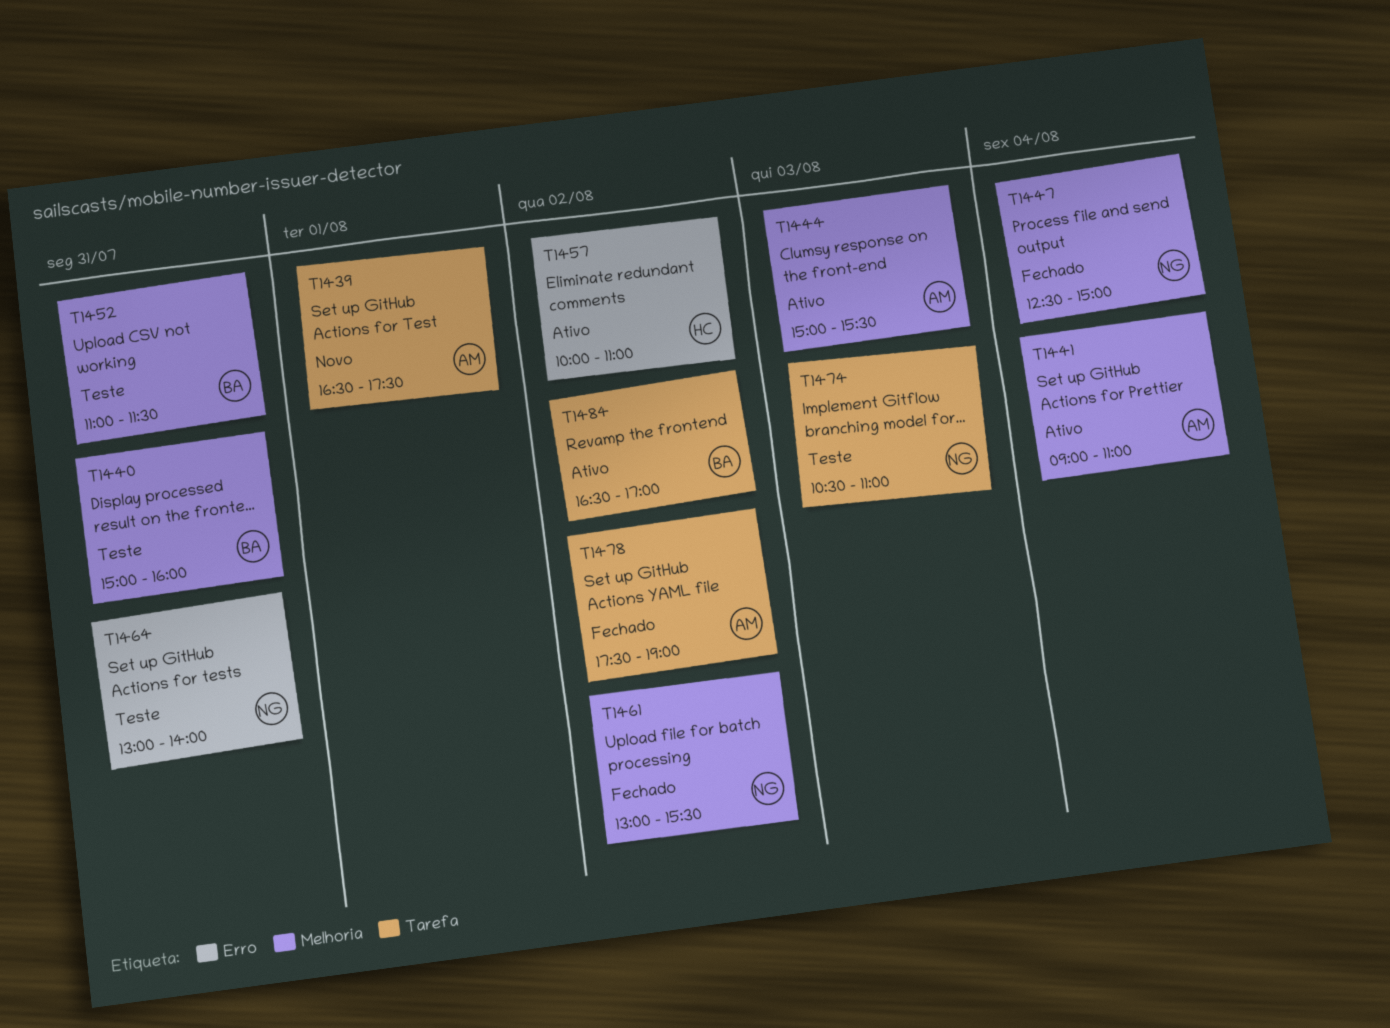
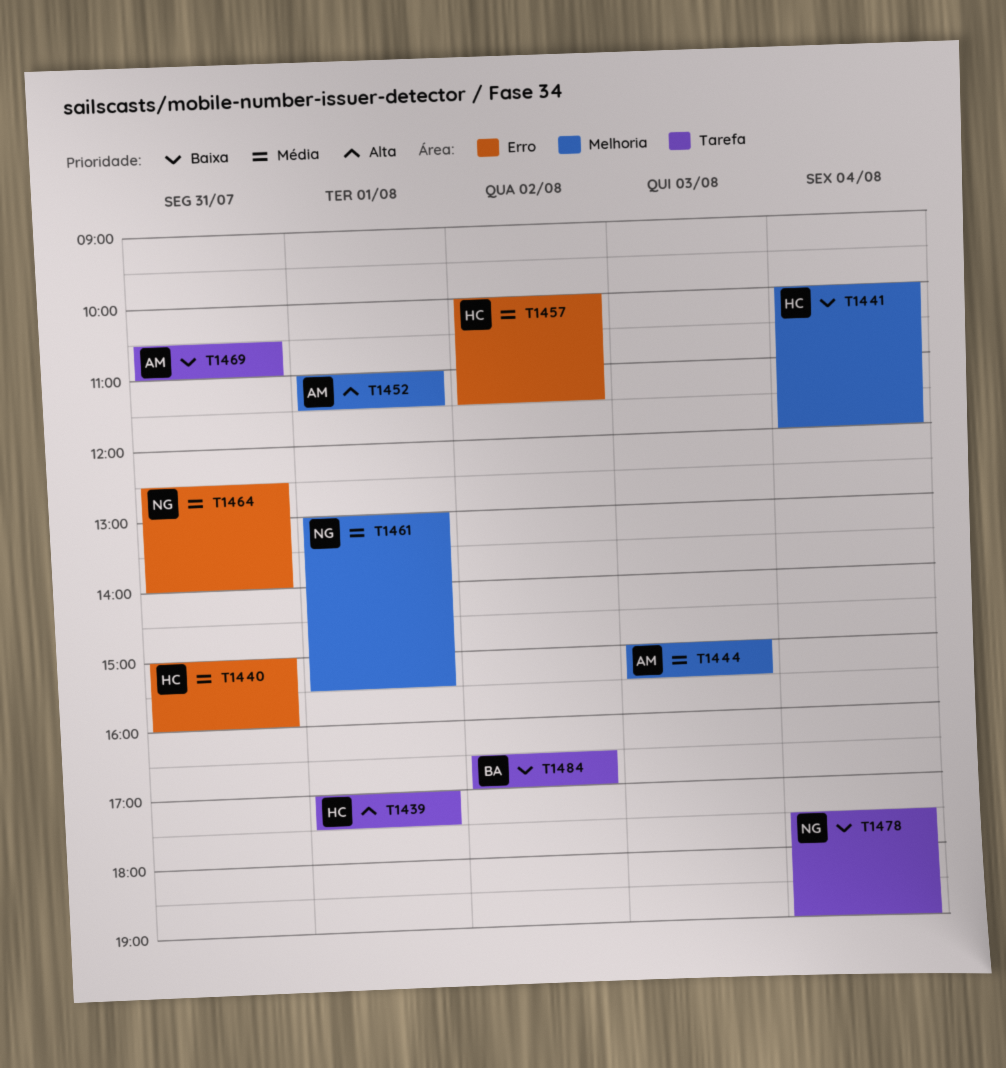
T1439, owner: AM -> HC
T1439, begins: 16:30 -> 17:00
T1440, owner: BA -> HC
T1440, label: Melhoria -> Erro
T1441, owner: AM -> HC
T1441, begins: 09:00 -> 10:00
T1441, ends: 11:00 -> 12:00
T1447: present -> none
T1452, owner: BA -> AM
T1452, day: Jul 31 -> Aug 1
T1457, ends: 11:00 -> 11:30
T1461, day: Aug 2 -> Aug 1
T1464, begins: 13:00 -> 12:30
T1469: none -> present
T1474: present -> none
T1478, owner: AM -> NG
T1478, day: Aug 2 -> Aug 4

